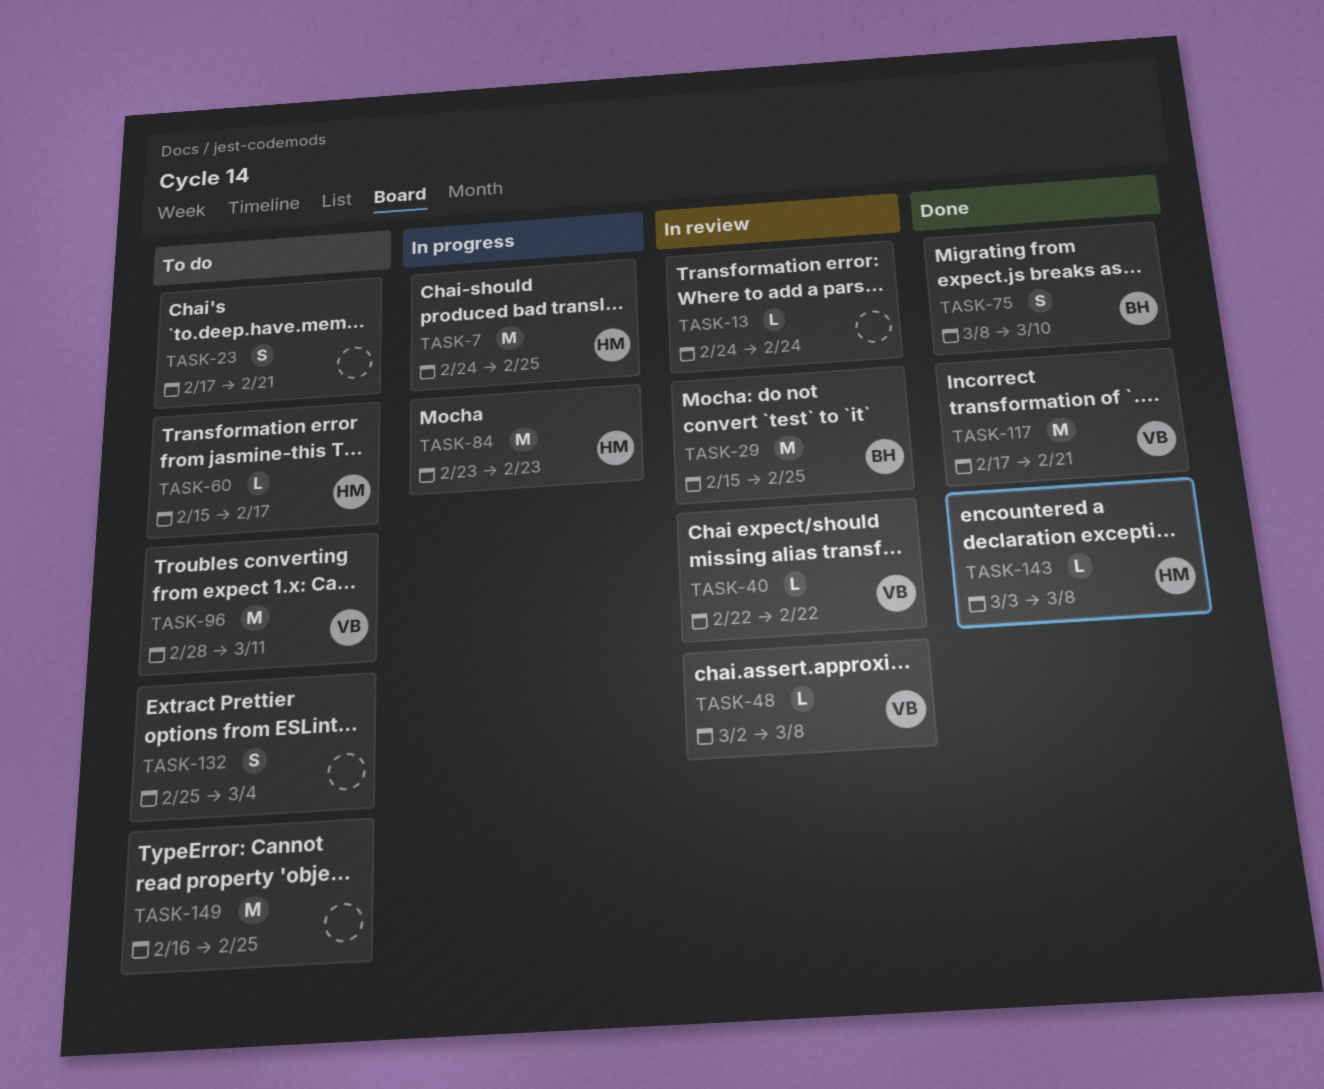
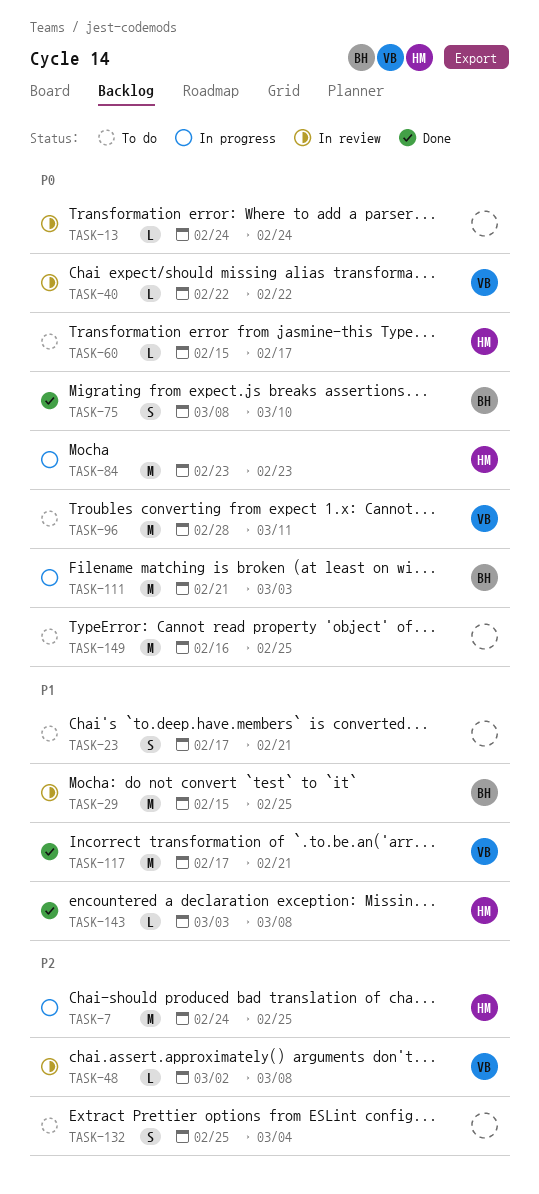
TASK-111: none -> present

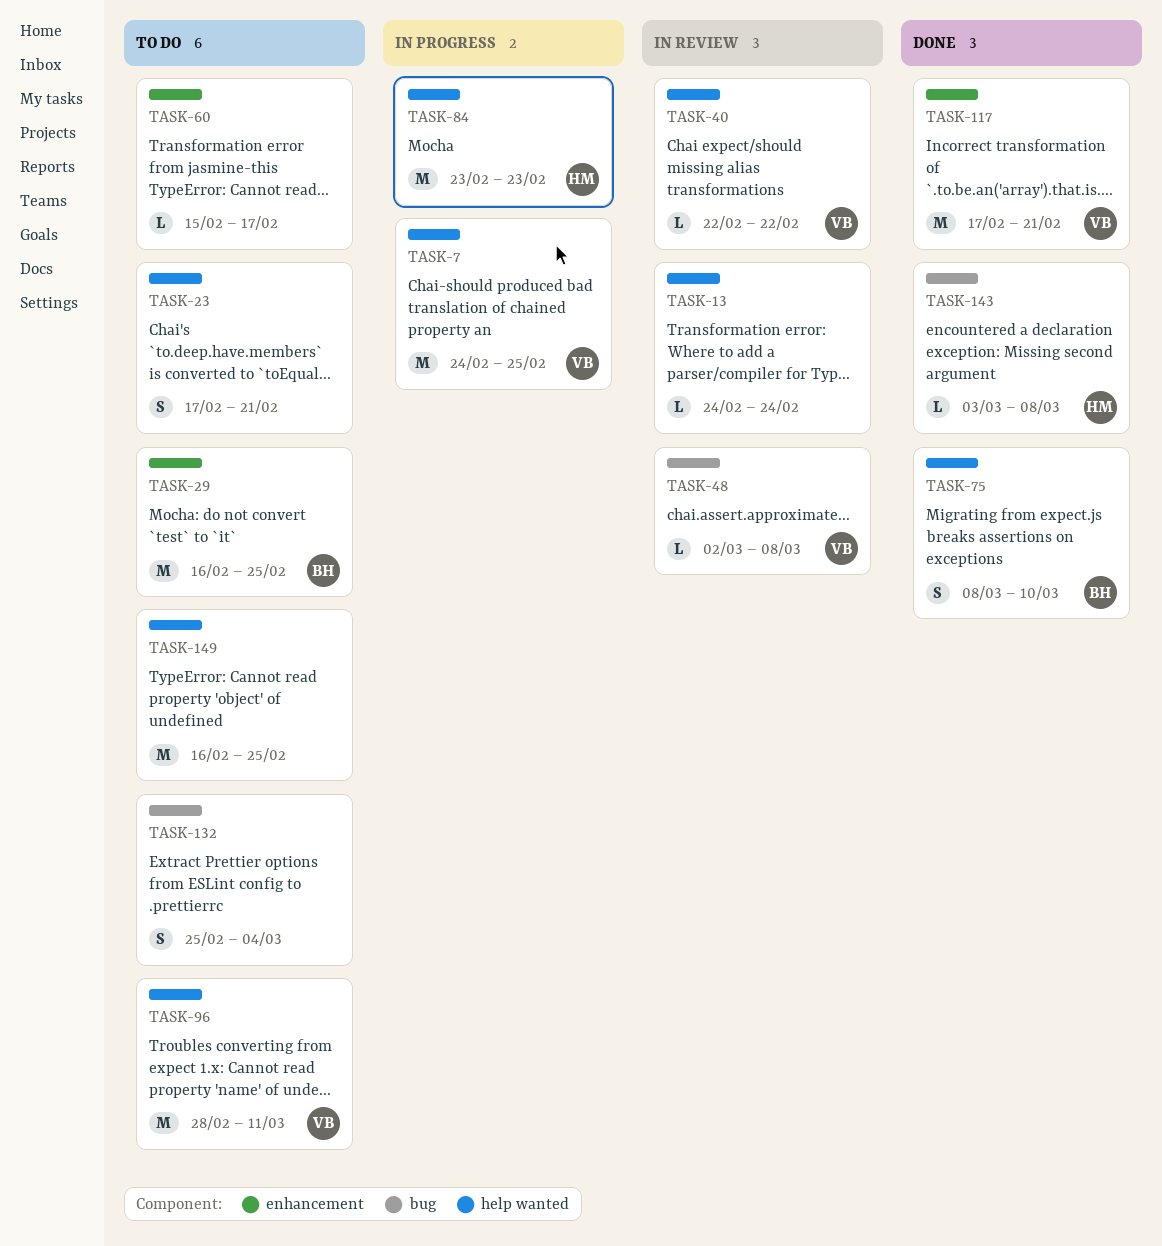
TASK-7, owner: HM -> VB
TASK-29, status: In review -> To do
TASK-29, start: Feb 15 -> Feb 16
TASK-60, owner: HM -> none
TASK-111: present -> none

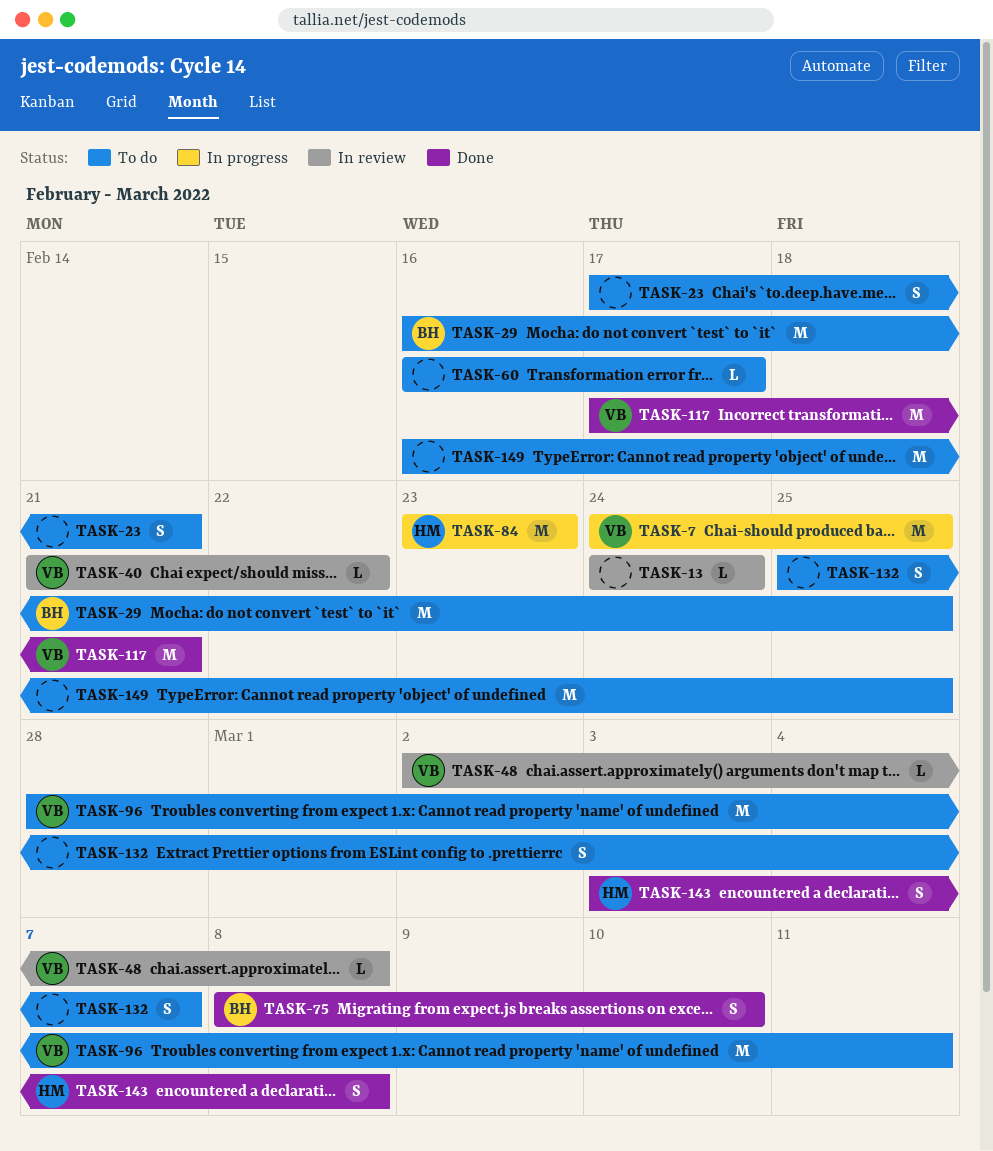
TASK-40, start: Feb 22 -> Feb 21
TASK-60, start: Feb 15 -> Feb 16
TASK-132, due: Mar 4 -> Mar 7
TASK-143, estimate: L -> S

